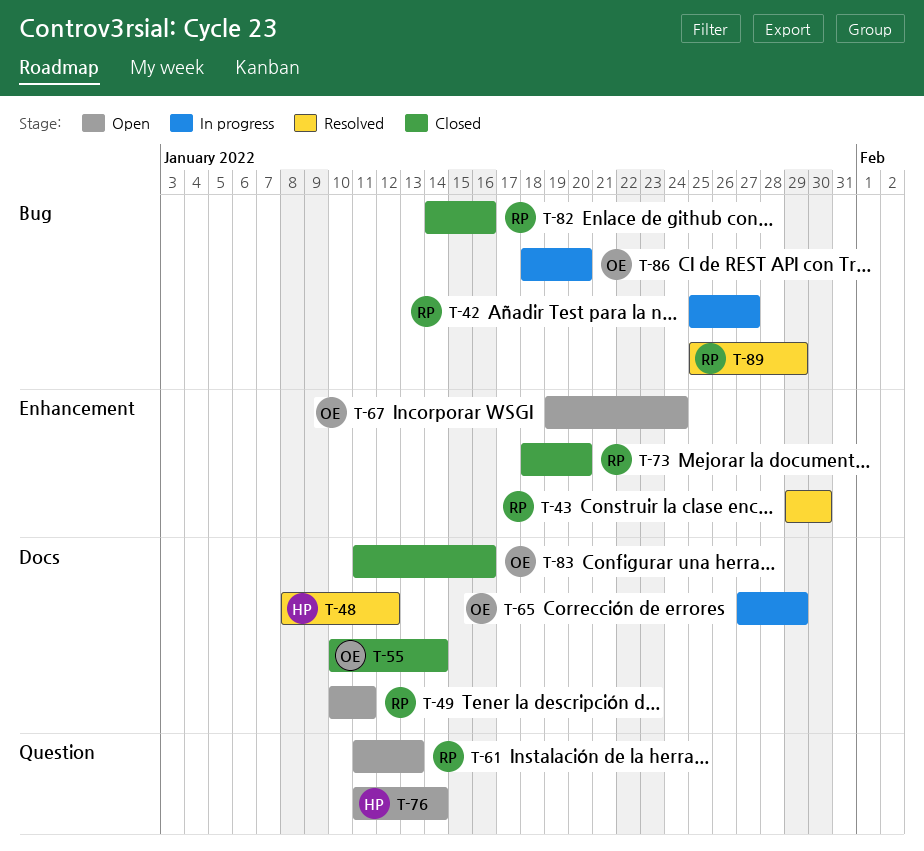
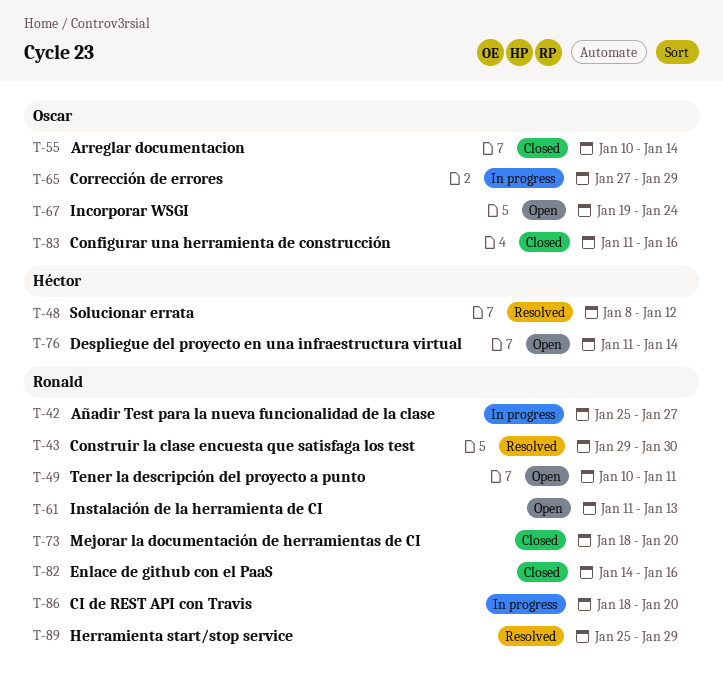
T-86, owner: Oscar -> Ronald

